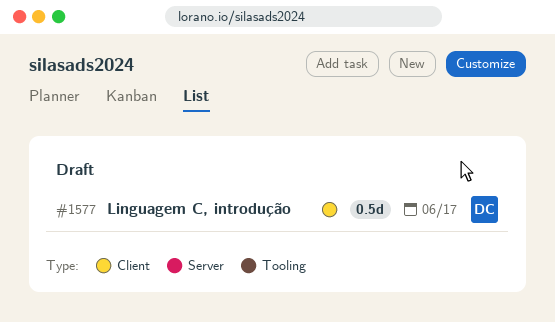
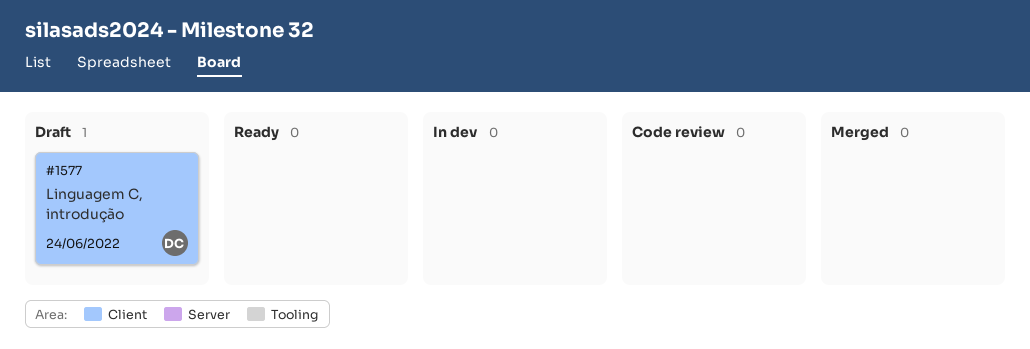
#1577, due: Jun 17 -> Jun 24

